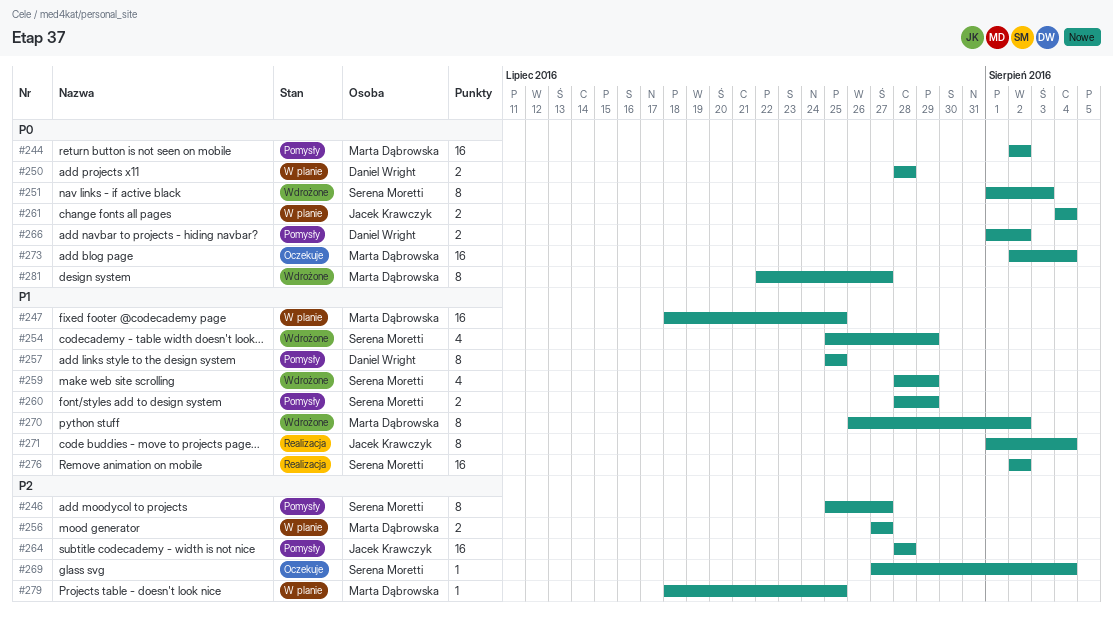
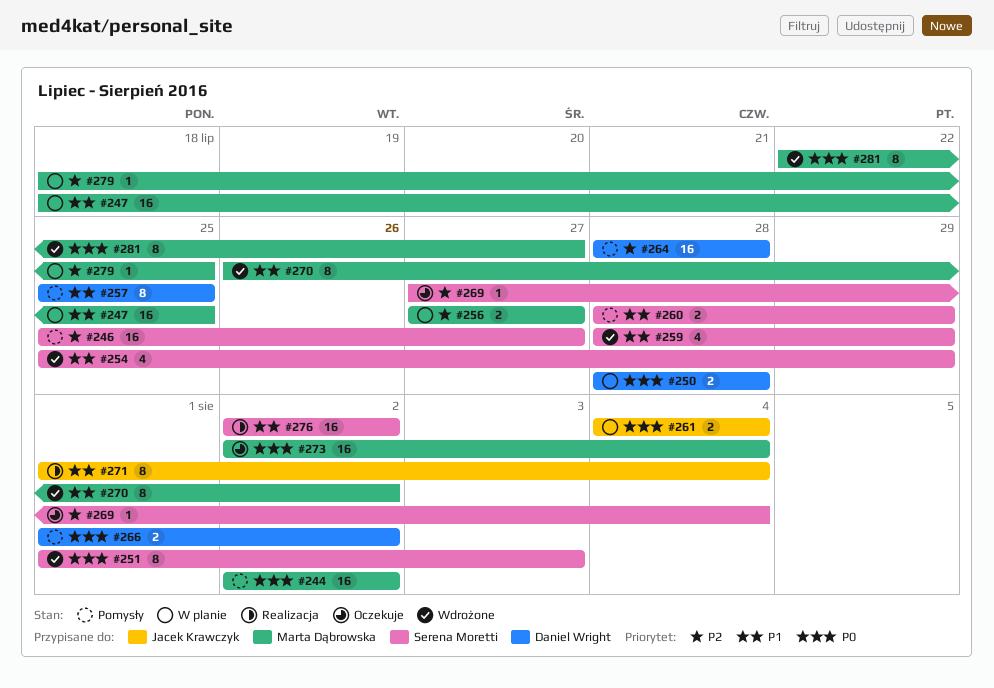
#246, estimate: 8 -> 16
#264, owner: Jacek Krawczyk -> Daniel Wright

